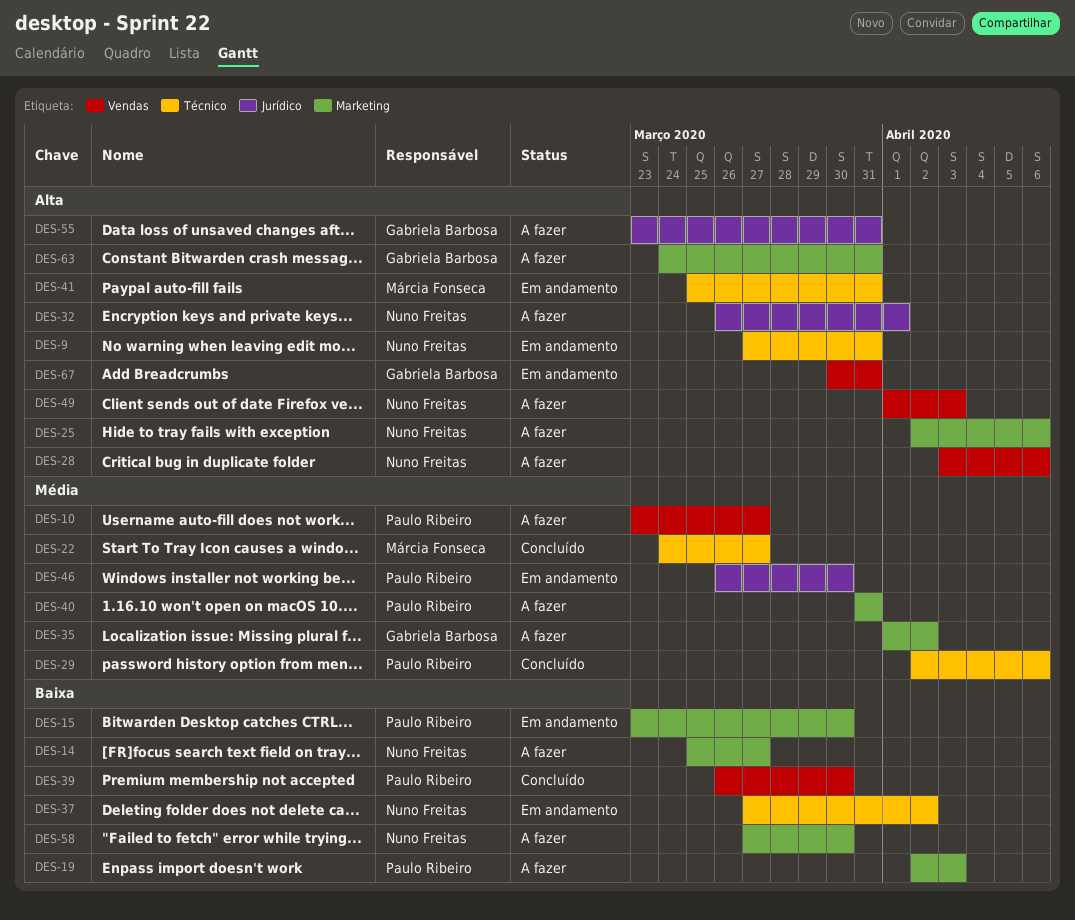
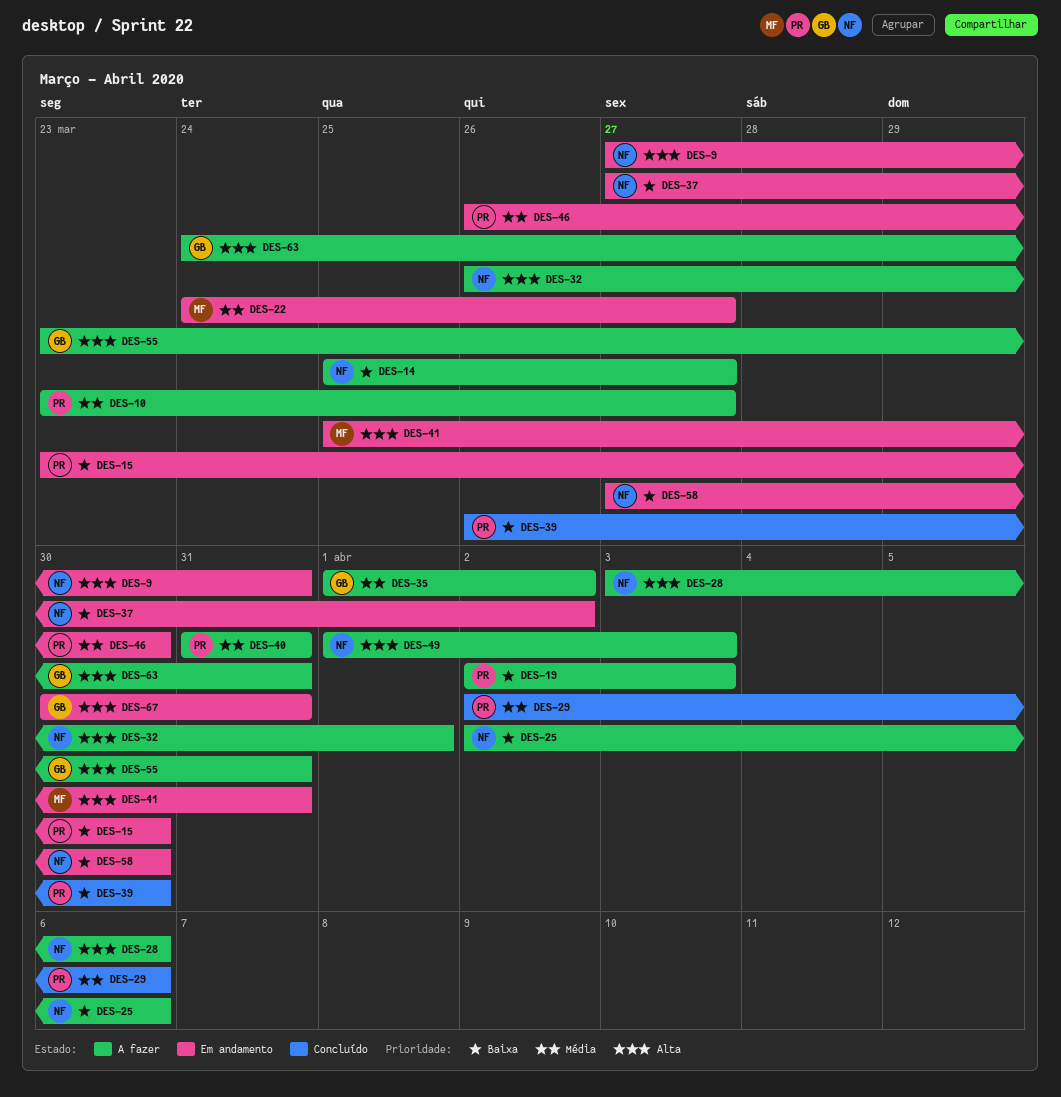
DES-22, status: Concluído -> Em andamento
DES-25, priority: Alta -> Baixa
DES-58, status: A fazer -> Em andamento

